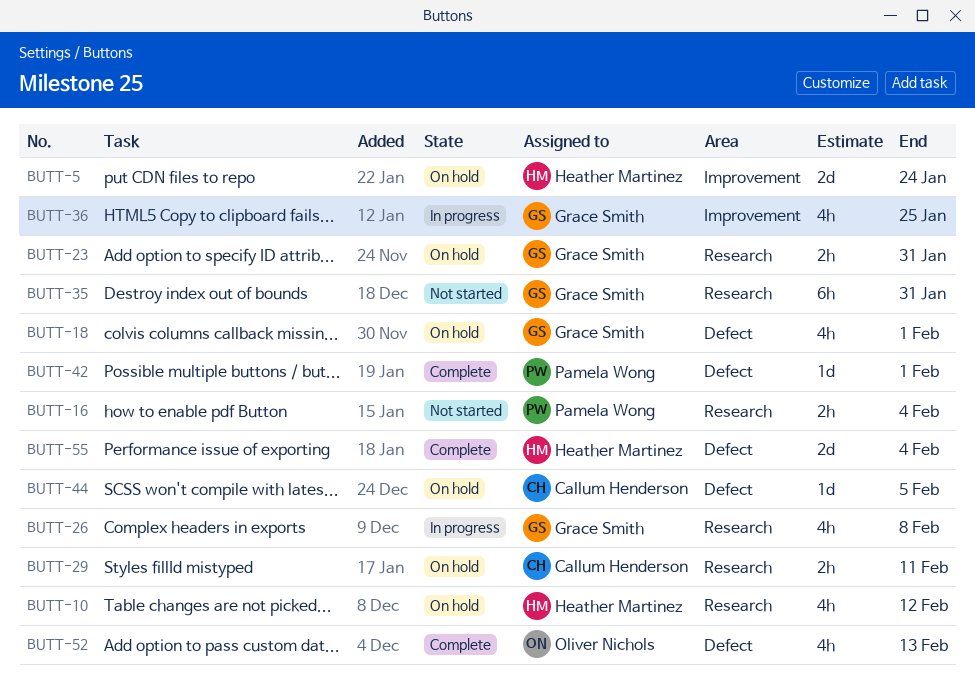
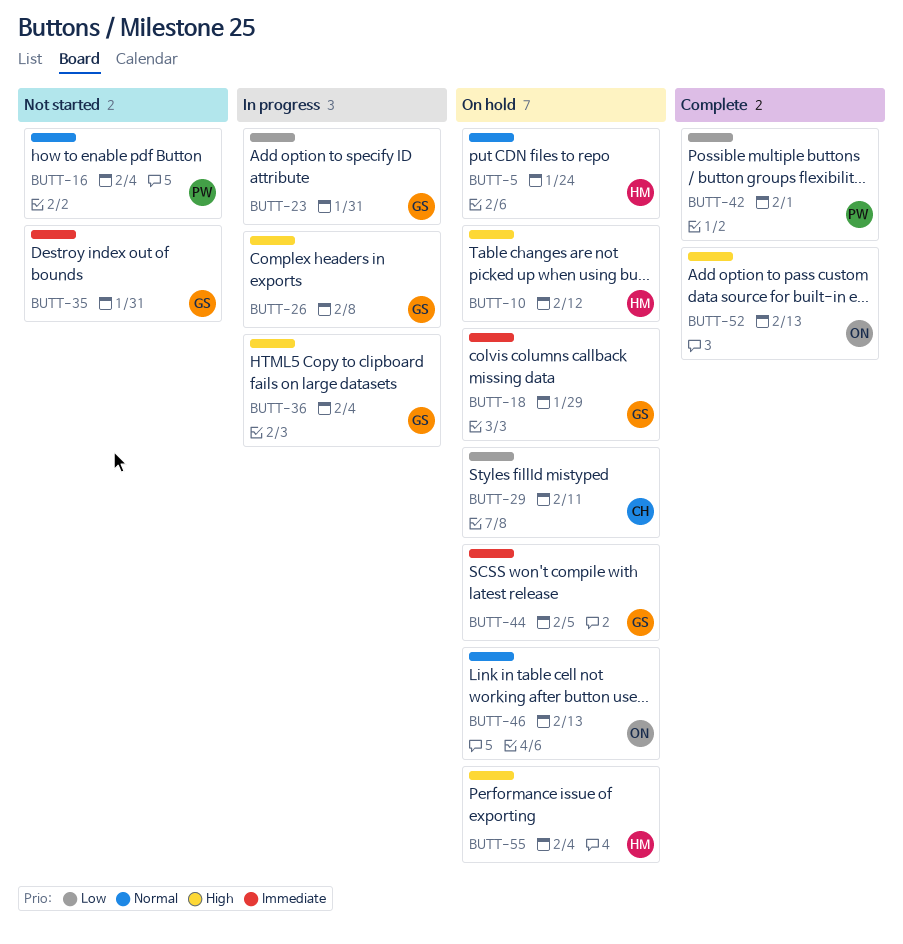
BUTT-18, due: Feb 1 -> Jan 29
BUTT-23, status: On hold -> In progress
BUTT-36, due: Jan 25 -> Feb 4
BUTT-44, owner: Callum Henderson -> Grace Smith
BUTT-46: none -> present
BUTT-55, status: Complete -> On hold

